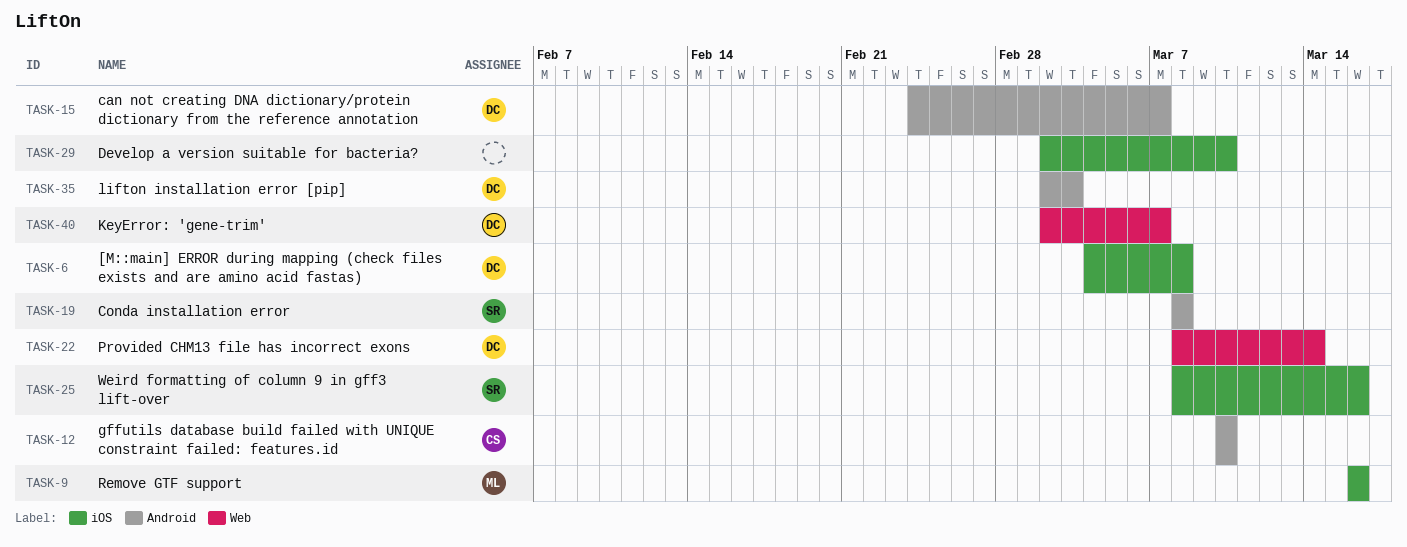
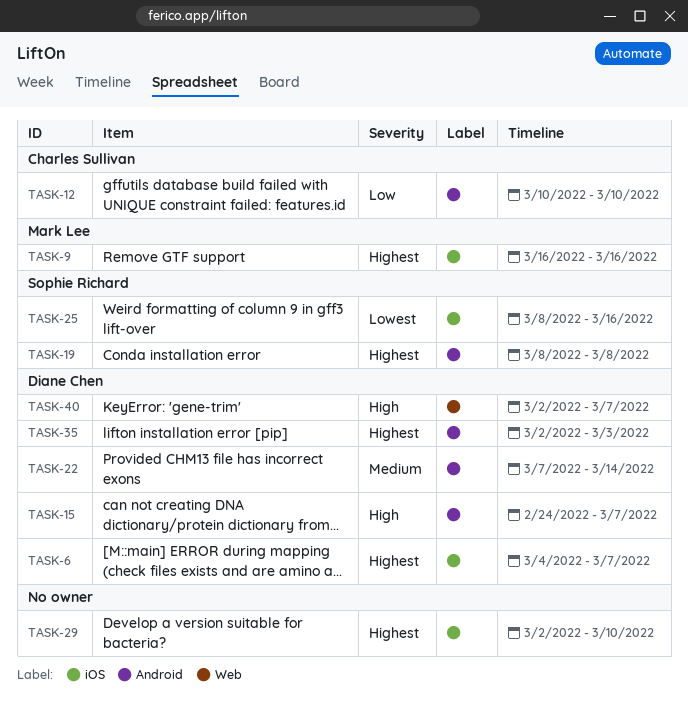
TASK-6, due: Mar 8 -> Mar 7
TASK-22, label: Web -> Android
TASK-22, start: Mar 8 -> Mar 7

